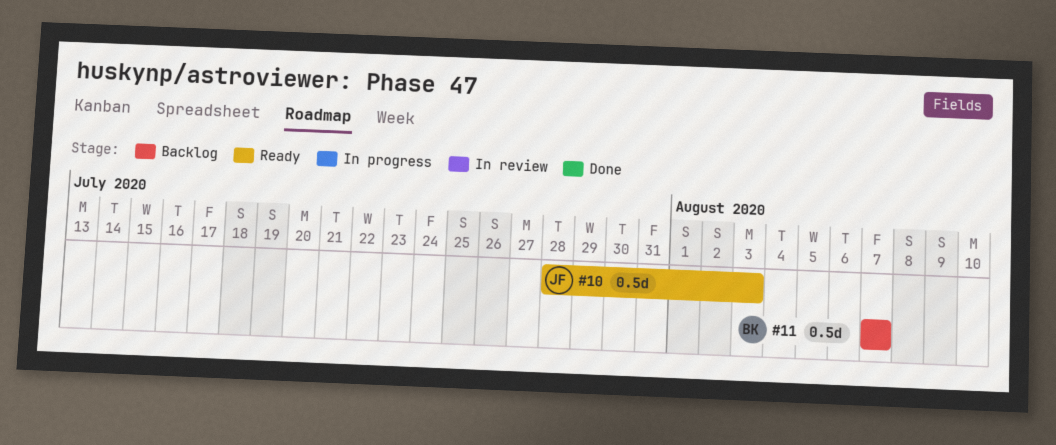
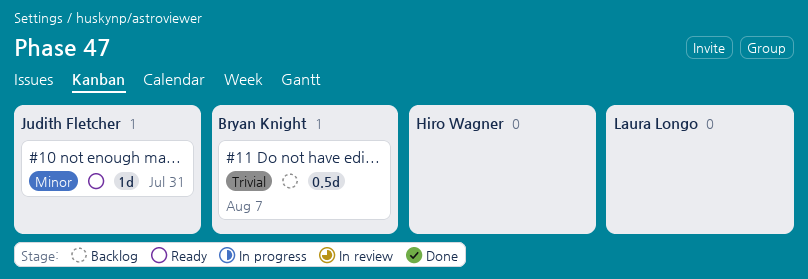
#10, estimate: 0.5d -> 1d
#10, due: Aug 3 -> Jul 31

